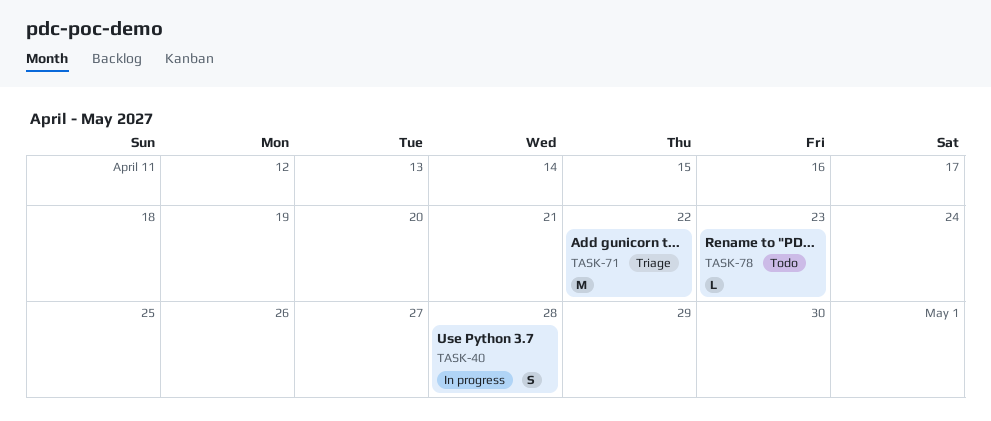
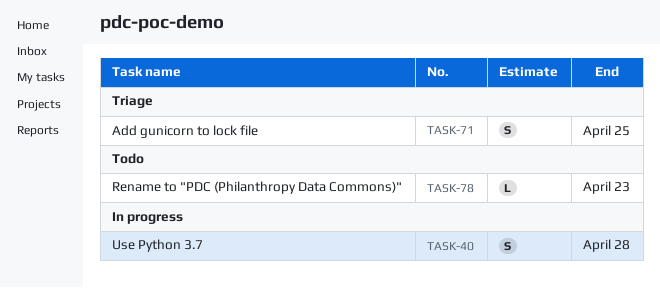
TASK-71, estimate: M -> S
TASK-71, due: Apr 22 -> Apr 25

